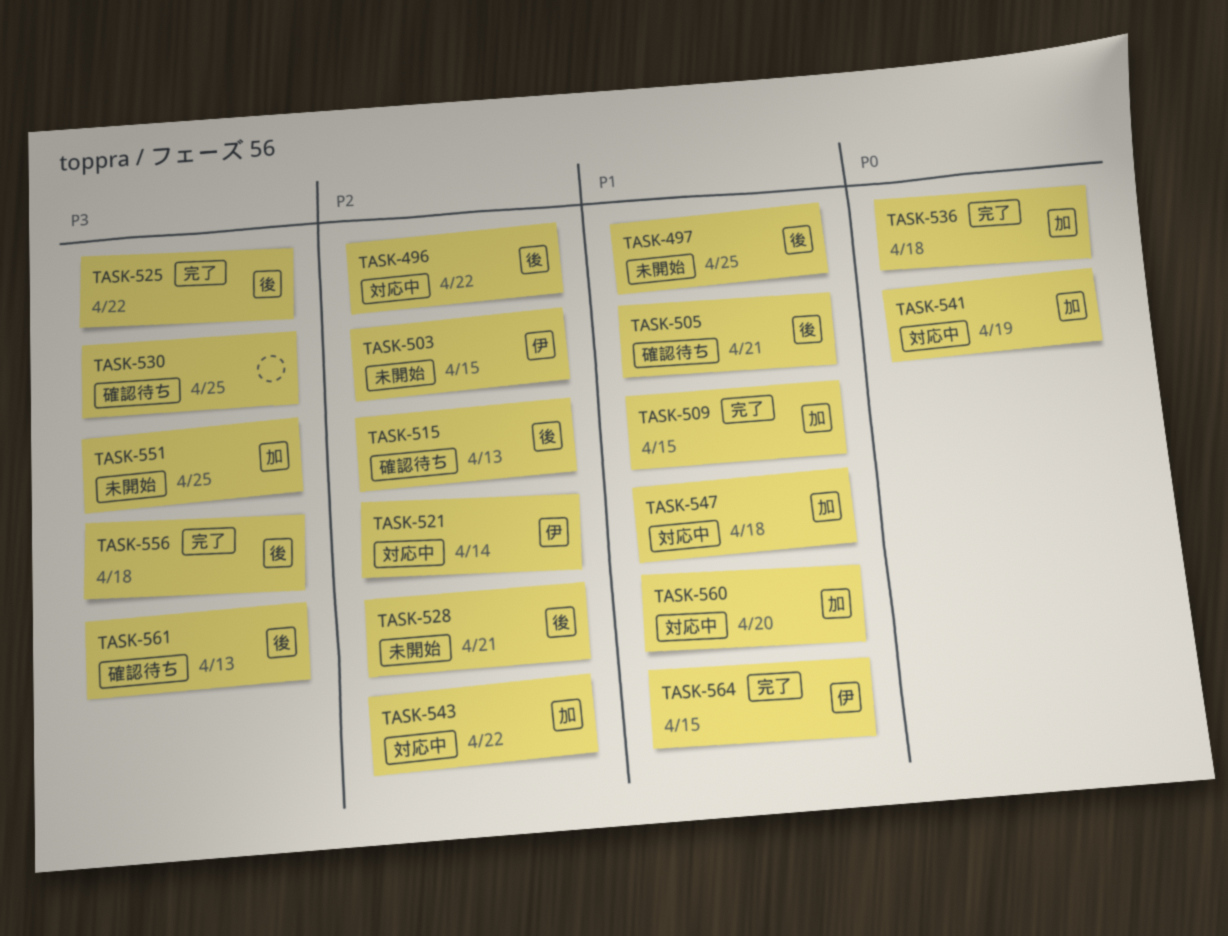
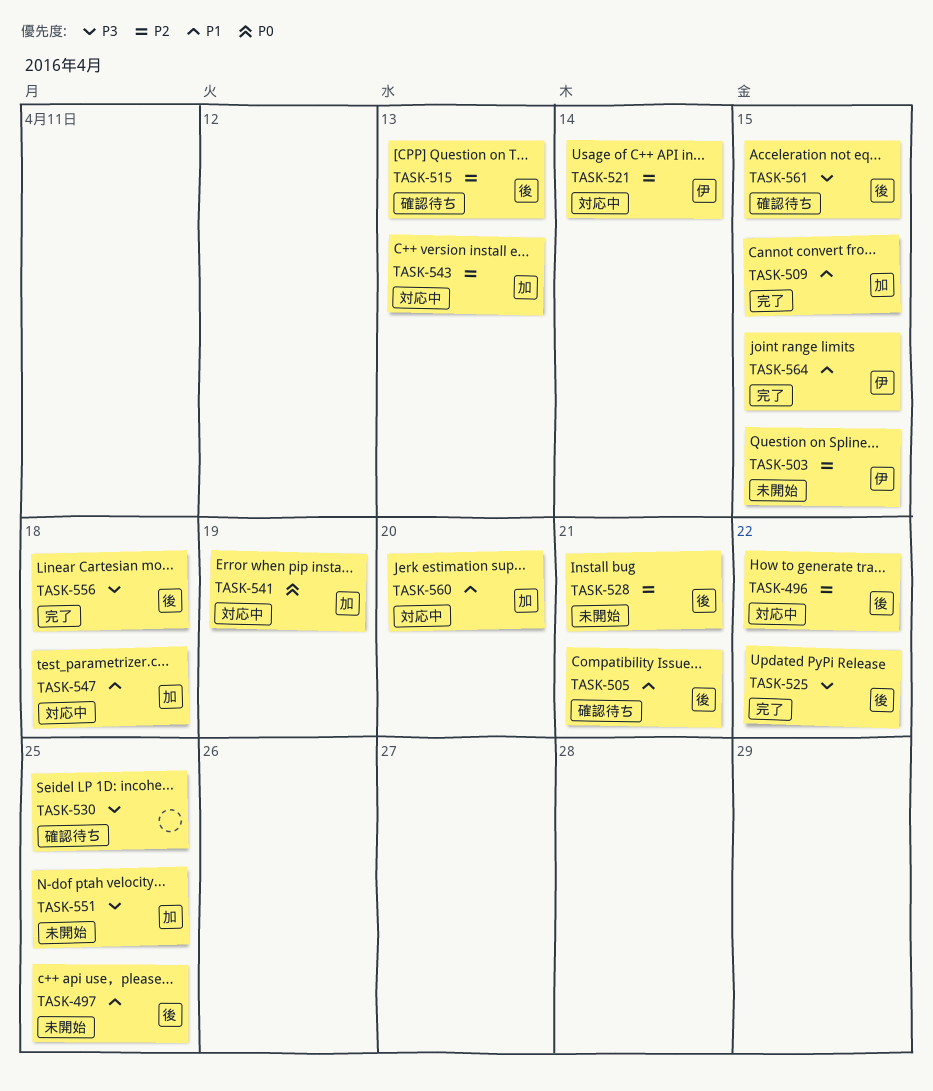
TASK-536: present -> none
TASK-543, due: Apr 22 -> Apr 13
TASK-561, due: Apr 13 -> Apr 15

